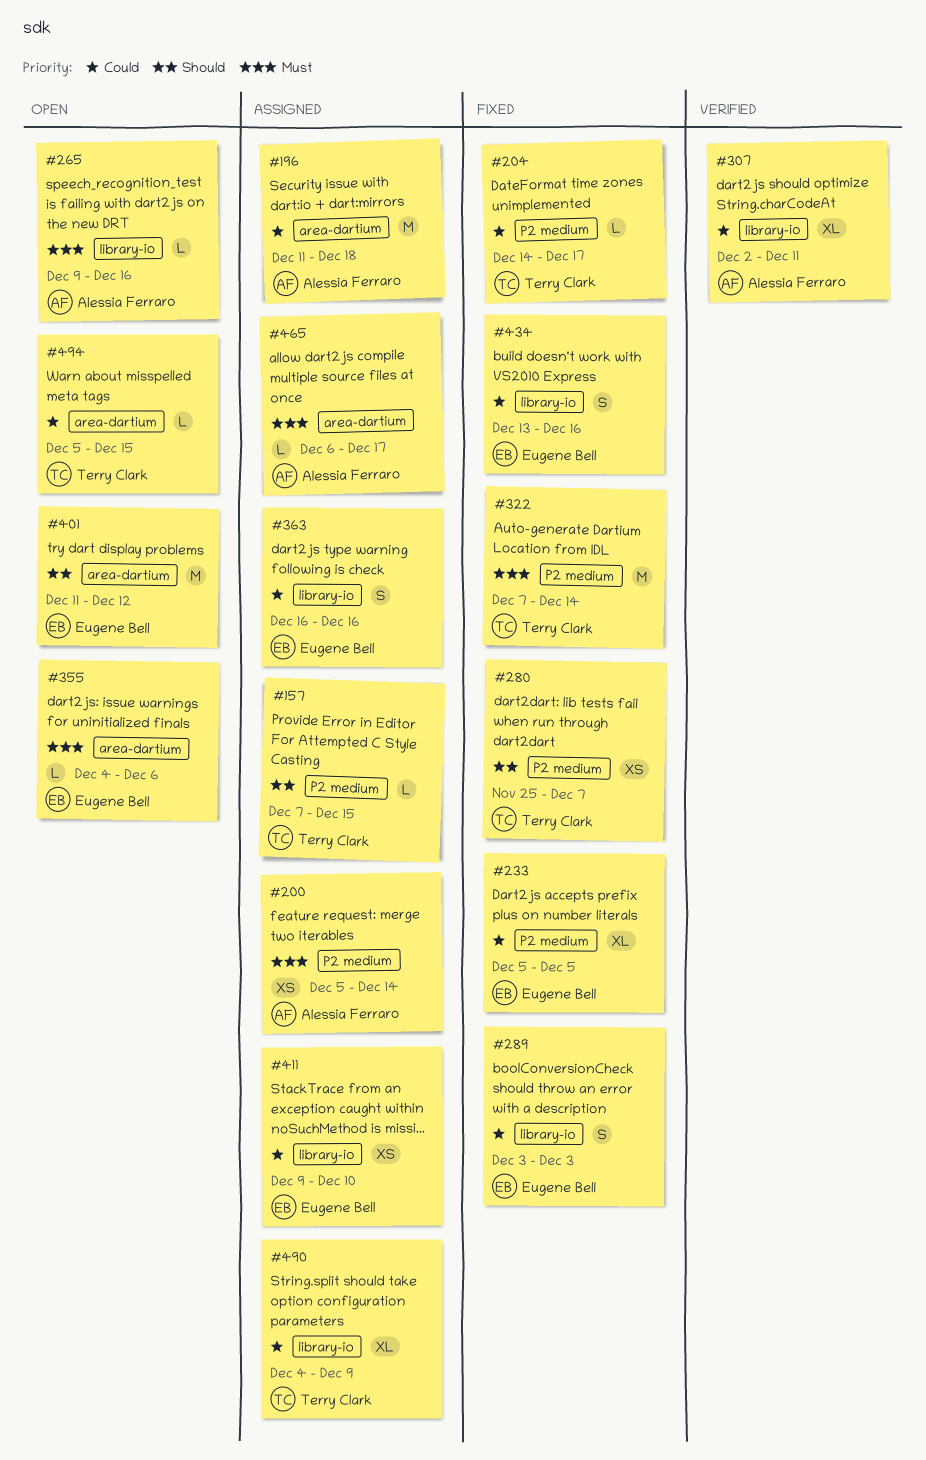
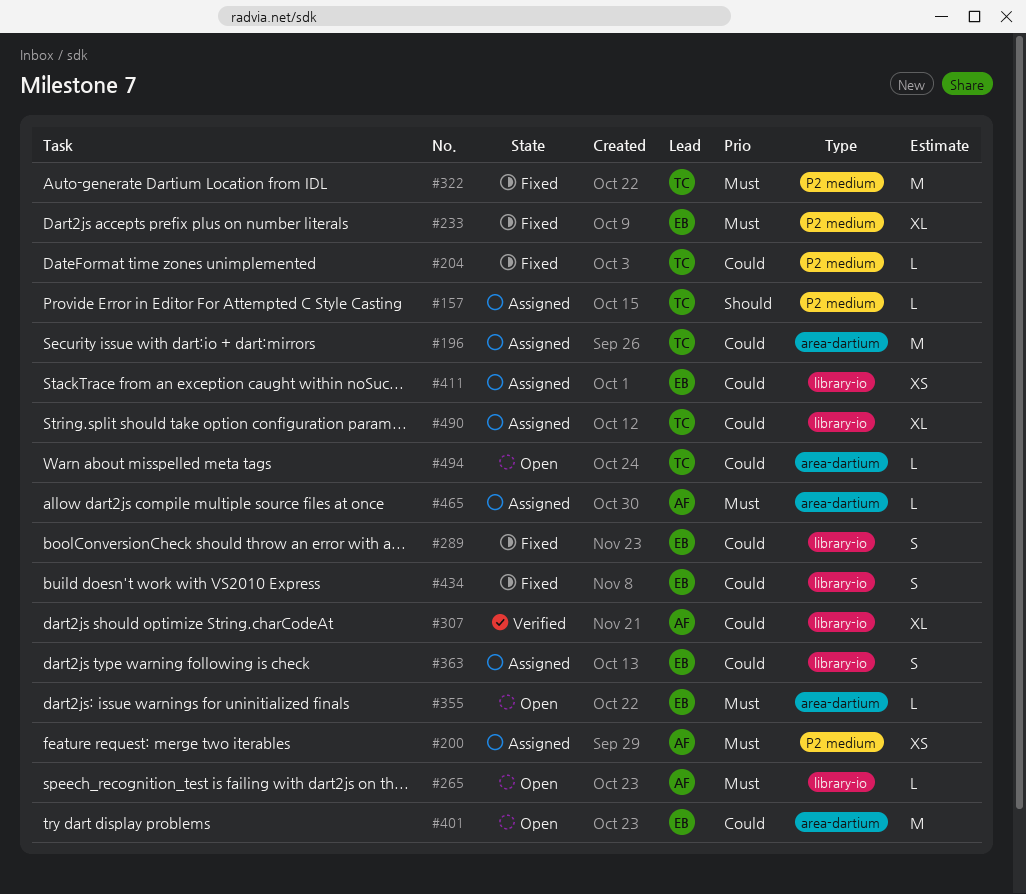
#196, owner: Alessia Ferraro -> Terry Clark
#233, priority: Could -> Must
#280: present -> none
#401, priority: Should -> Could

